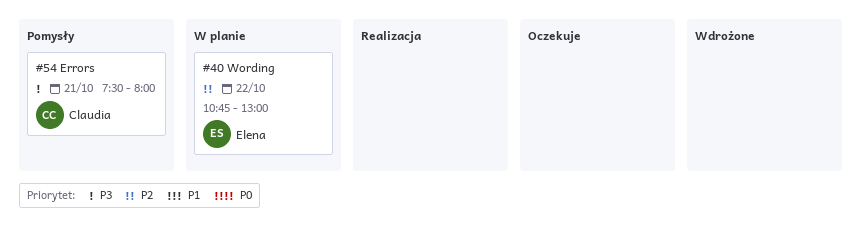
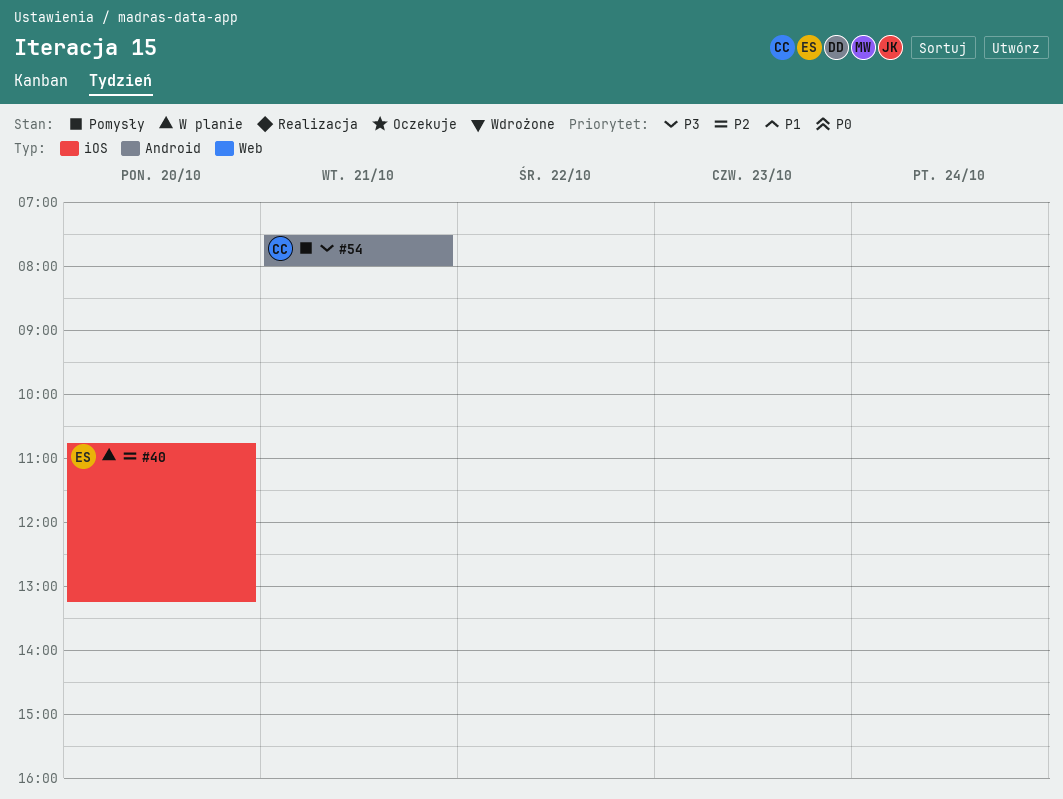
#40, day: Oct 22 -> Oct 20
#40, ends: 13:00 -> 13:15

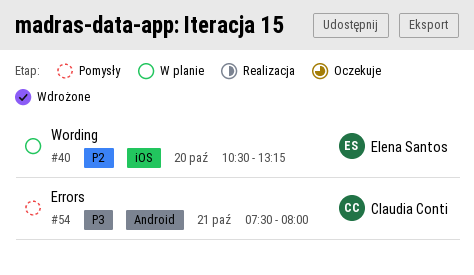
#40, begins: 10:45 -> 10:30

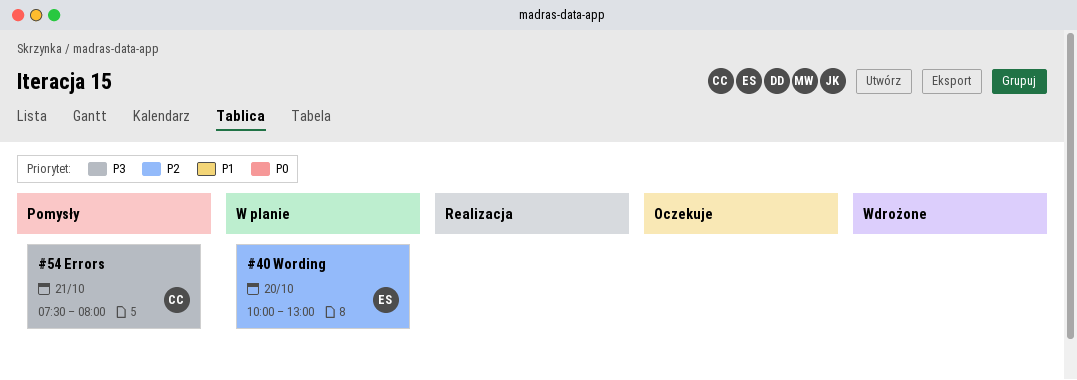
#40, begins: 10:30 -> 10:00
#40, ends: 13:15 -> 13:00

